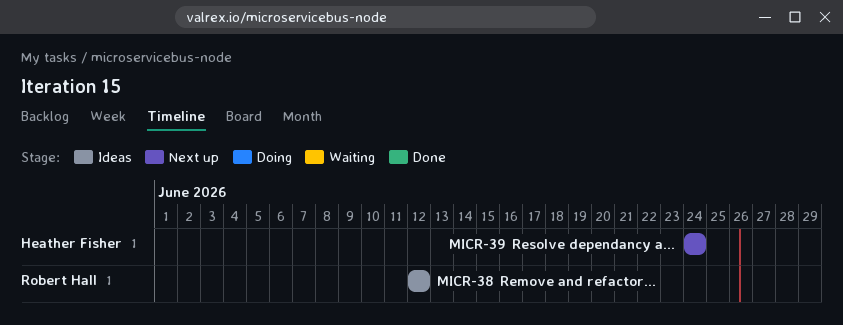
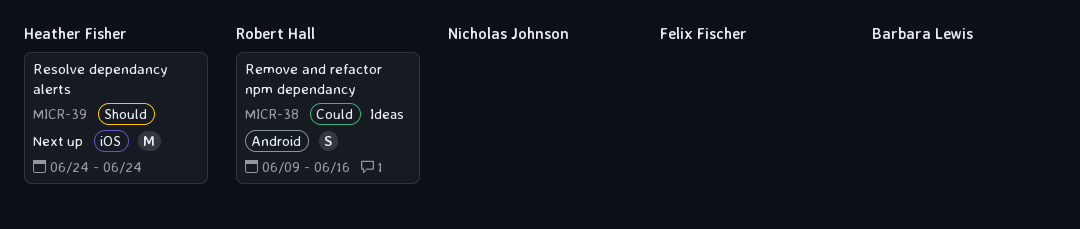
MICR-38, start: Jun 12 -> Jun 9
MICR-38, due: Jun 12 -> Jun 16

